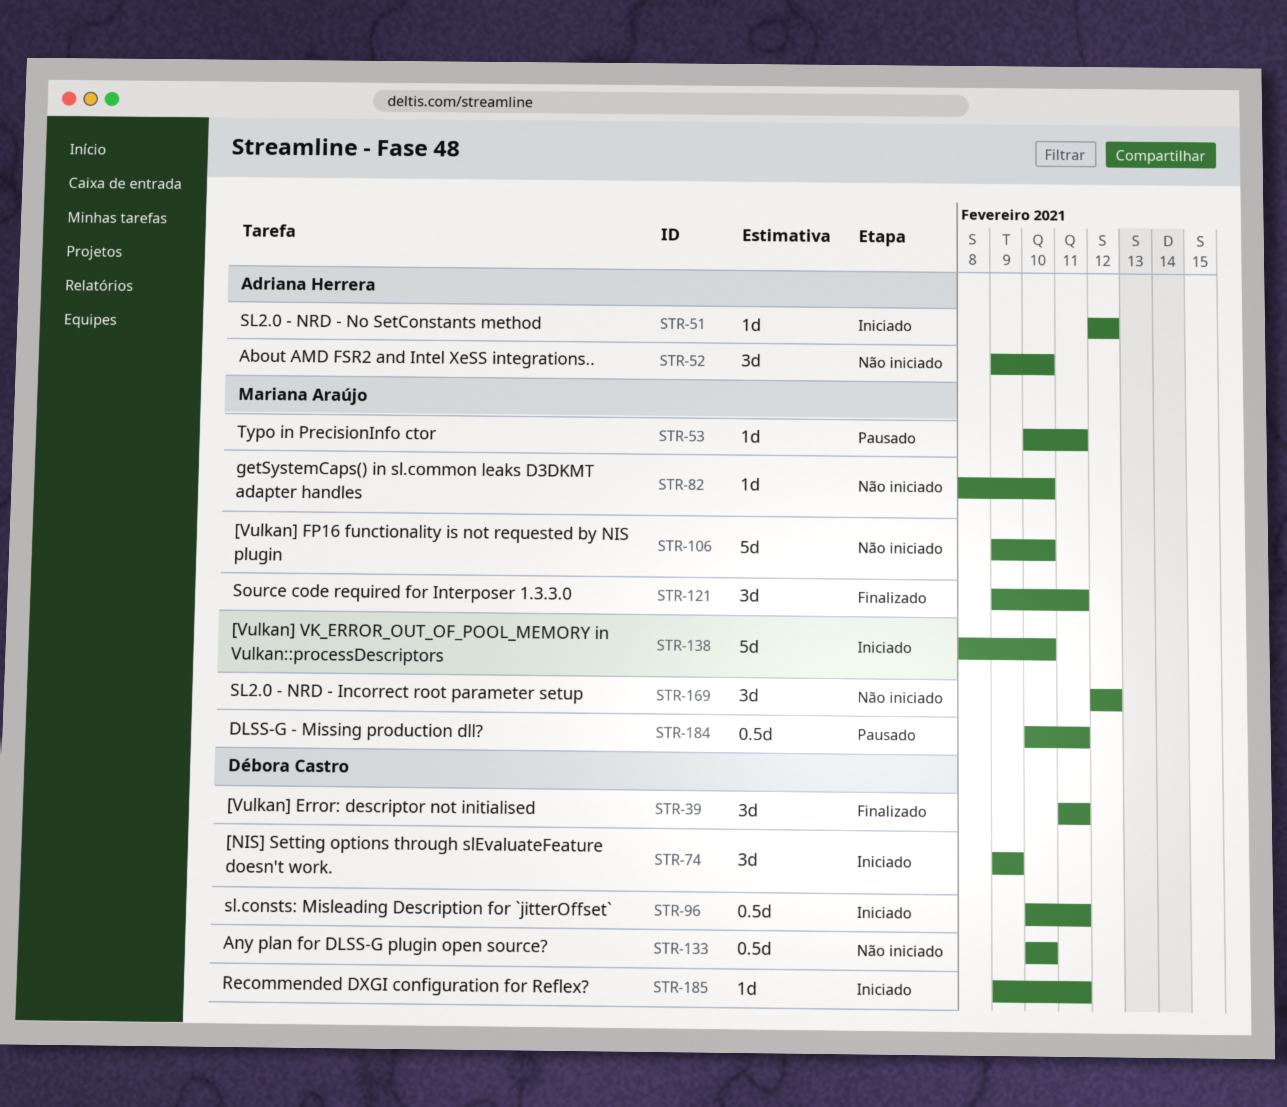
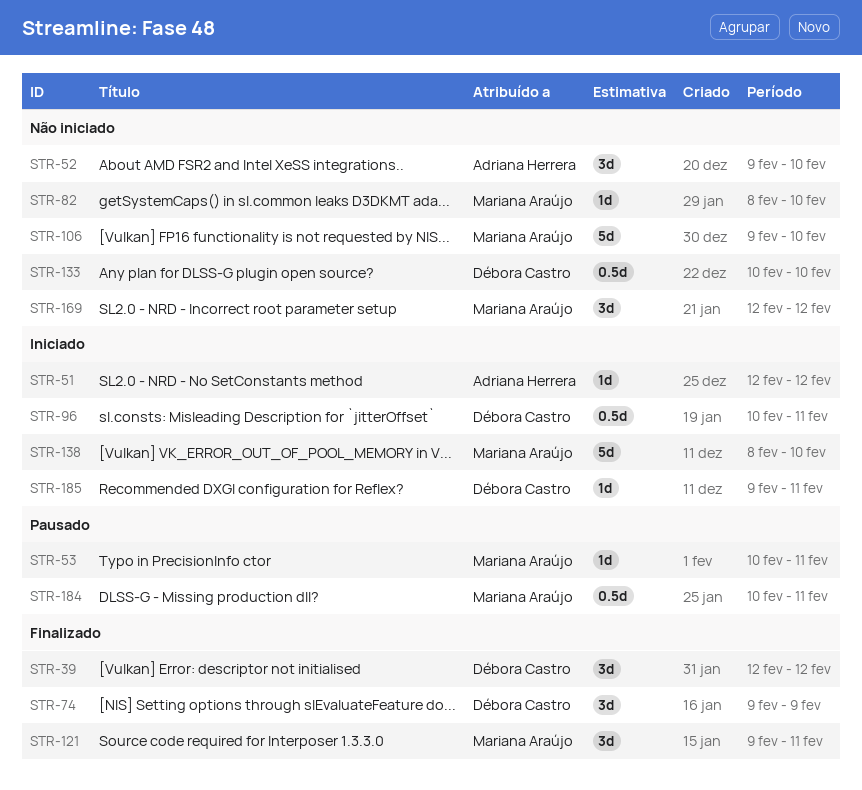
STR-39, start: Feb 11 -> Feb 12
STR-39, due: Feb 11 -> Feb 12
STR-74, status: Iniciado -> Finalizado

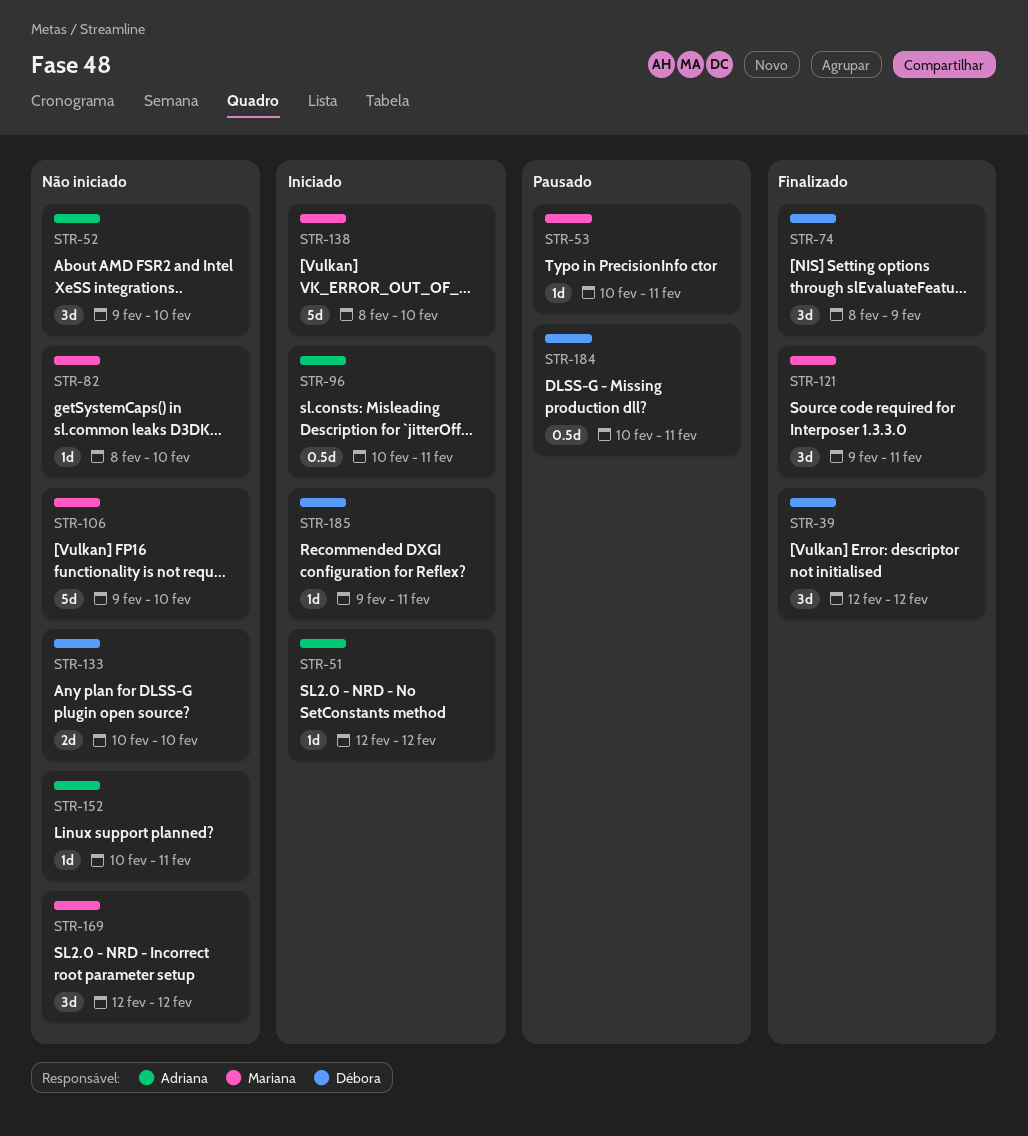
STR-74, start: Feb 9 -> Feb 8
STR-96, owner: Débora Castro -> Adriana Herrera
STR-133, estimate: 0.5d -> 2d
STR-152: none -> present
STR-184, owner: Mariana Araújo -> Débora Castro

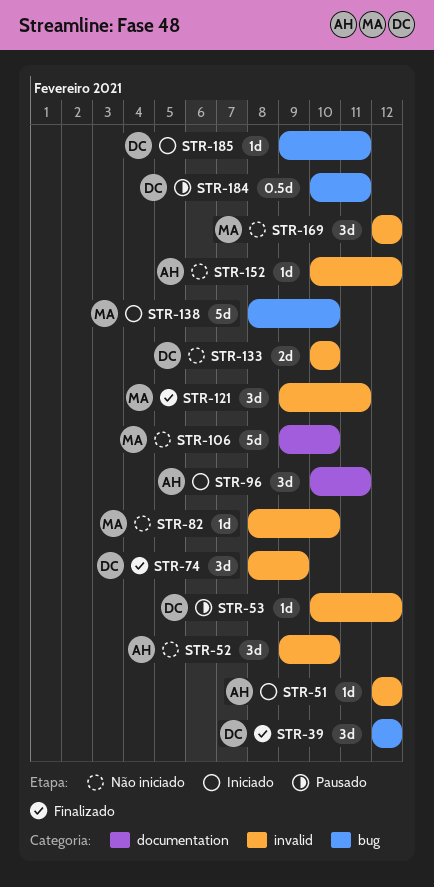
STR-53, owner: Mariana -> Débora
STR-53, due: Feb 11 -> Feb 12
STR-96, estimate: 0.5d -> 3d
STR-152, due: Feb 11 -> Feb 12

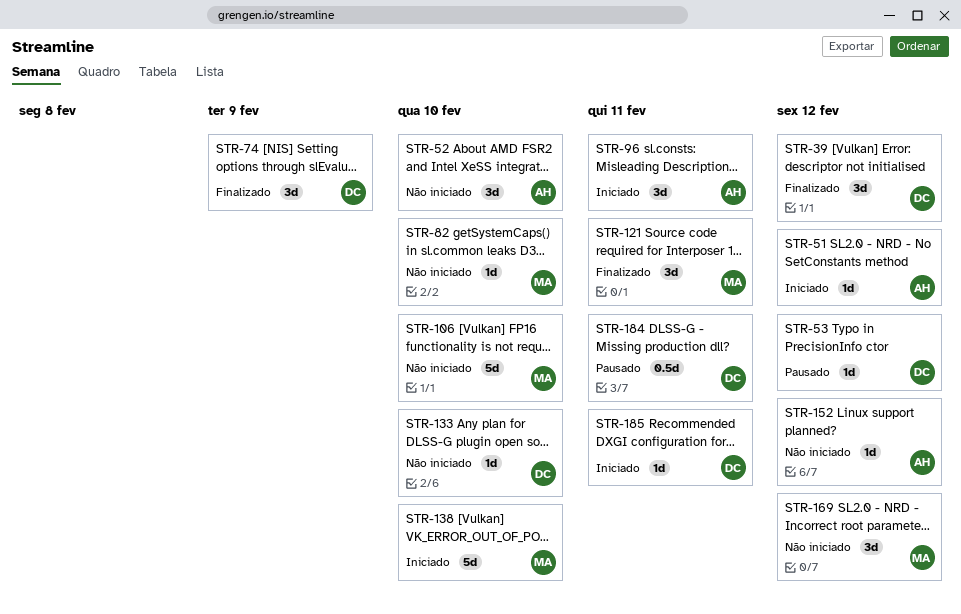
STR-133, estimate: 2d -> 1d

